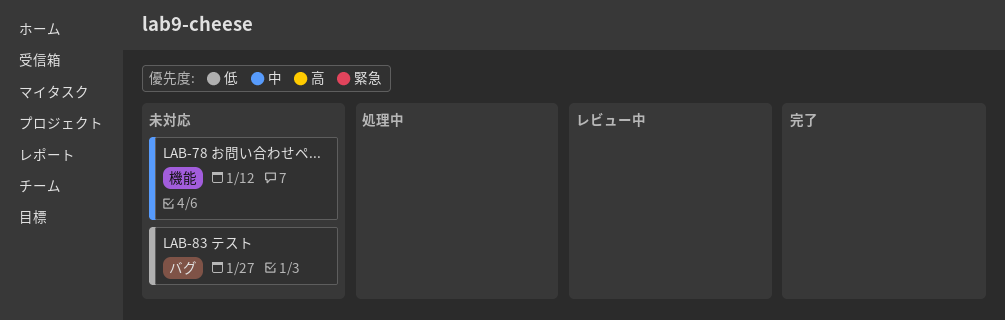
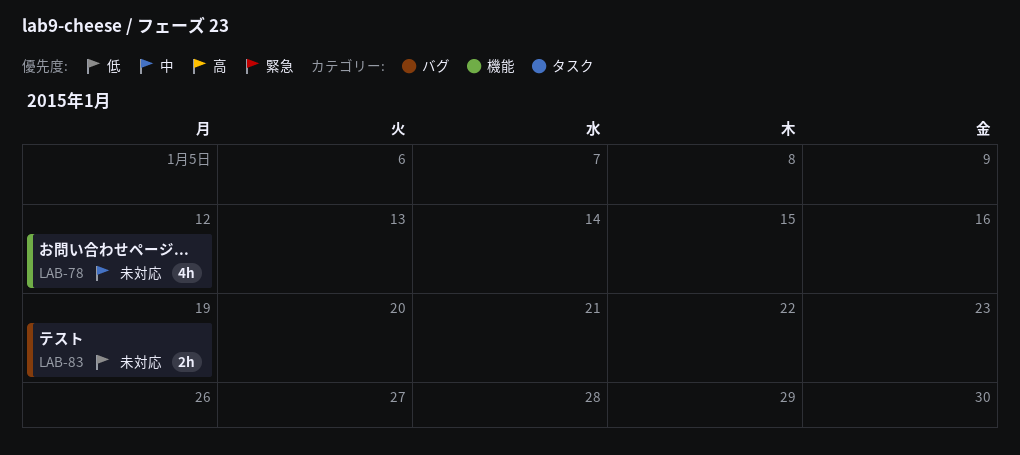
LAB-83, due: Jan 27 -> Jan 19

